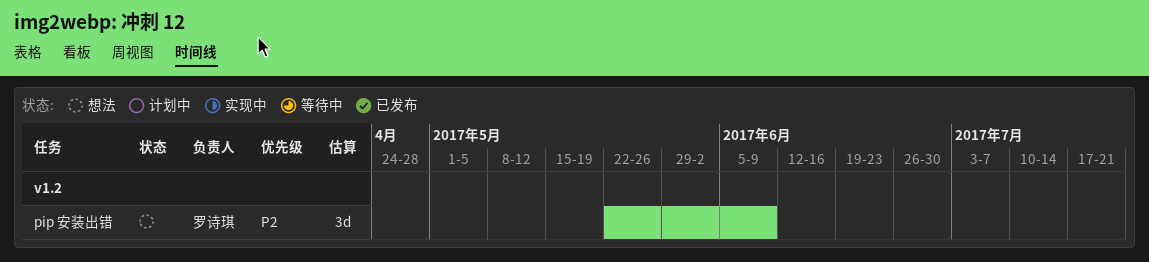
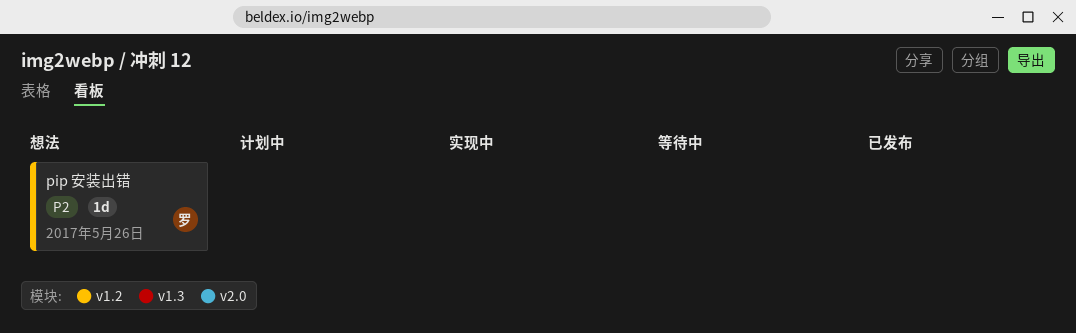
pip 安装出错, estimate: 3d -> 1d
pip 安装出错, due: Jun 9 -> May 26

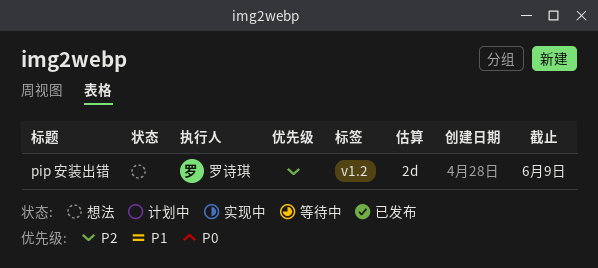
pip 安装出错, estimate: 1d -> 2d
pip 安装出错, due: May 26 -> Jun 9

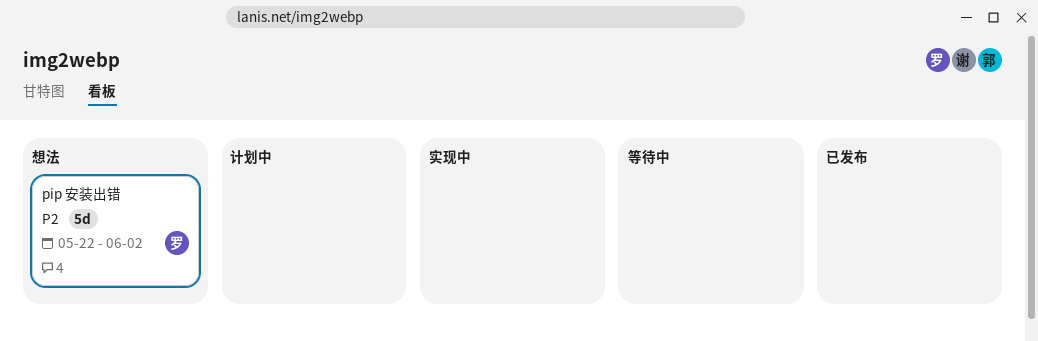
pip 安装出错, estimate: 2d -> 5d
pip 安装出错, due: Jun 9 -> Jun 2

